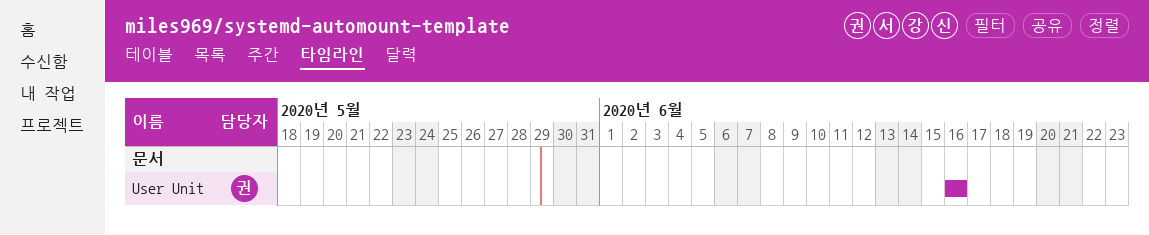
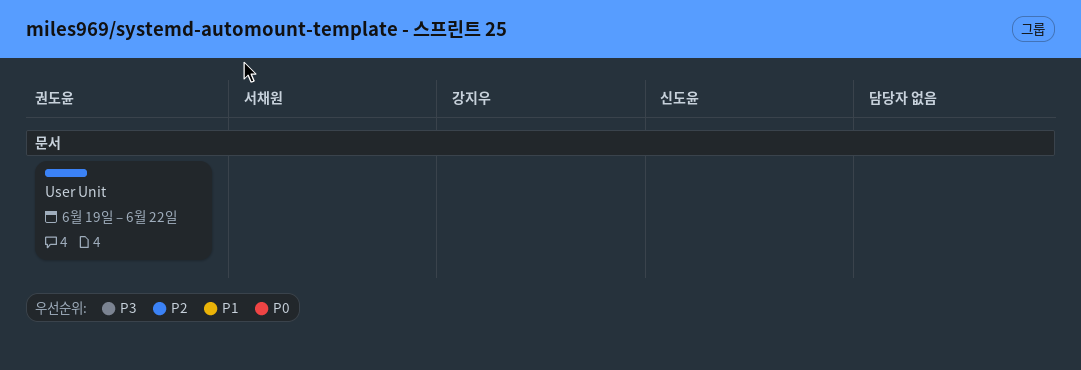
User Unit, start: Jun 16 -> Jun 19
User Unit, due: Jun 16 -> Jun 22

